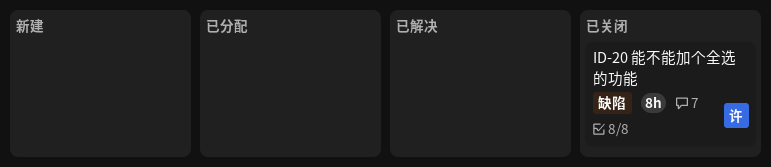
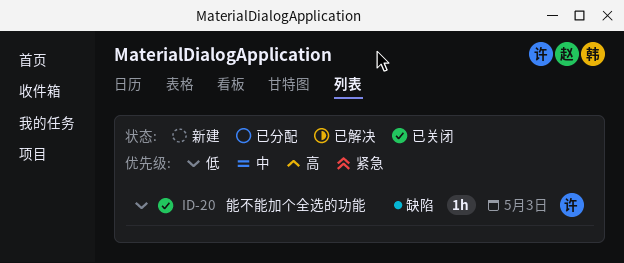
ID-20, estimate: 8h -> 1h

